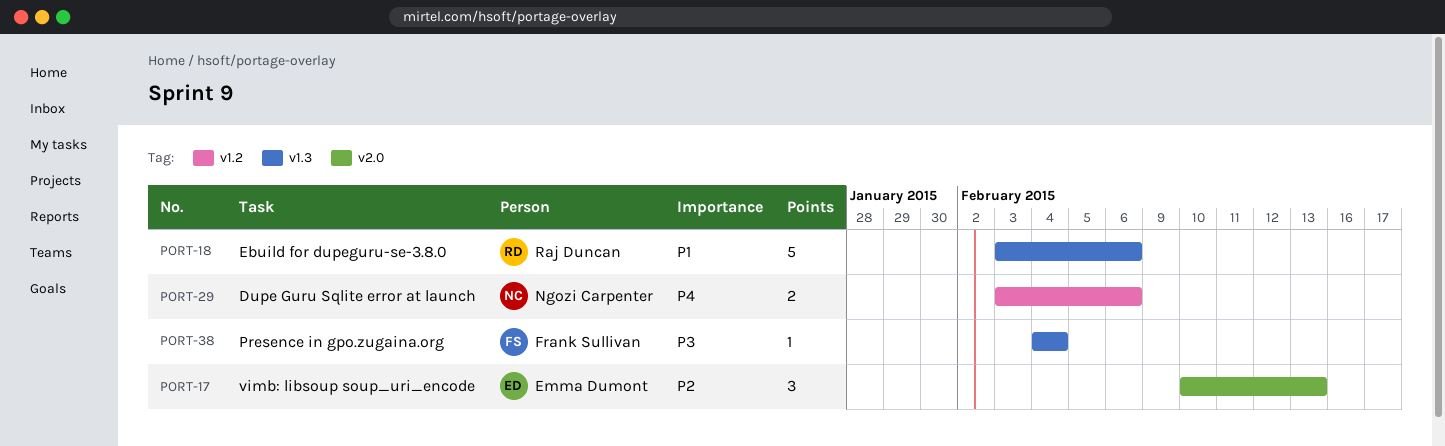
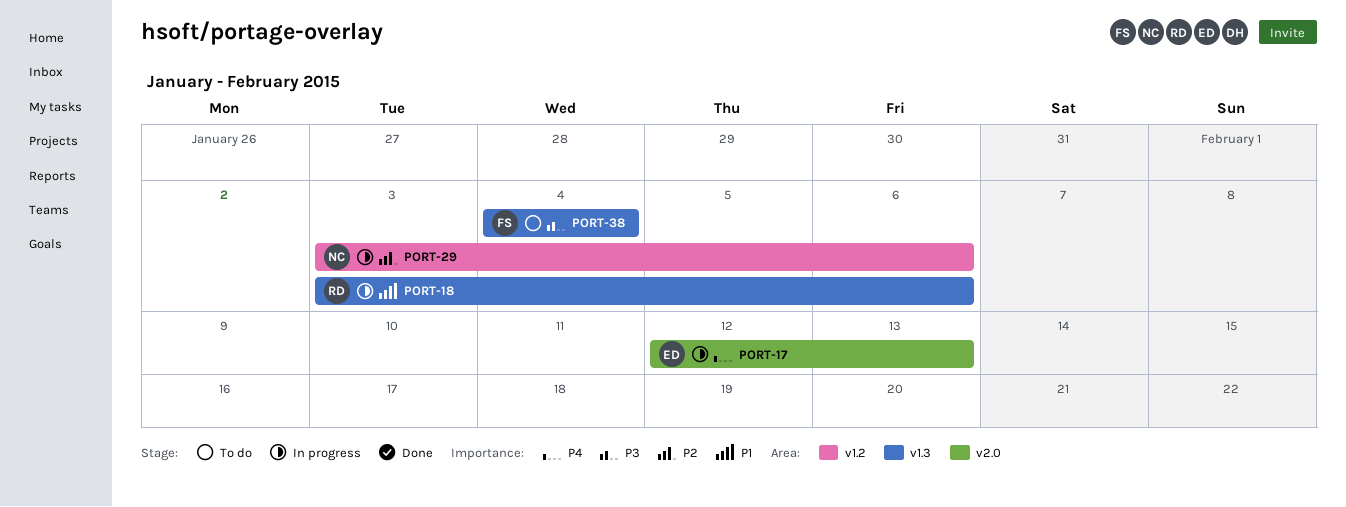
PORT-17, priority: P2 -> P4
PORT-17, start: Feb 10 -> Feb 12
PORT-29, priority: P4 -> P2

